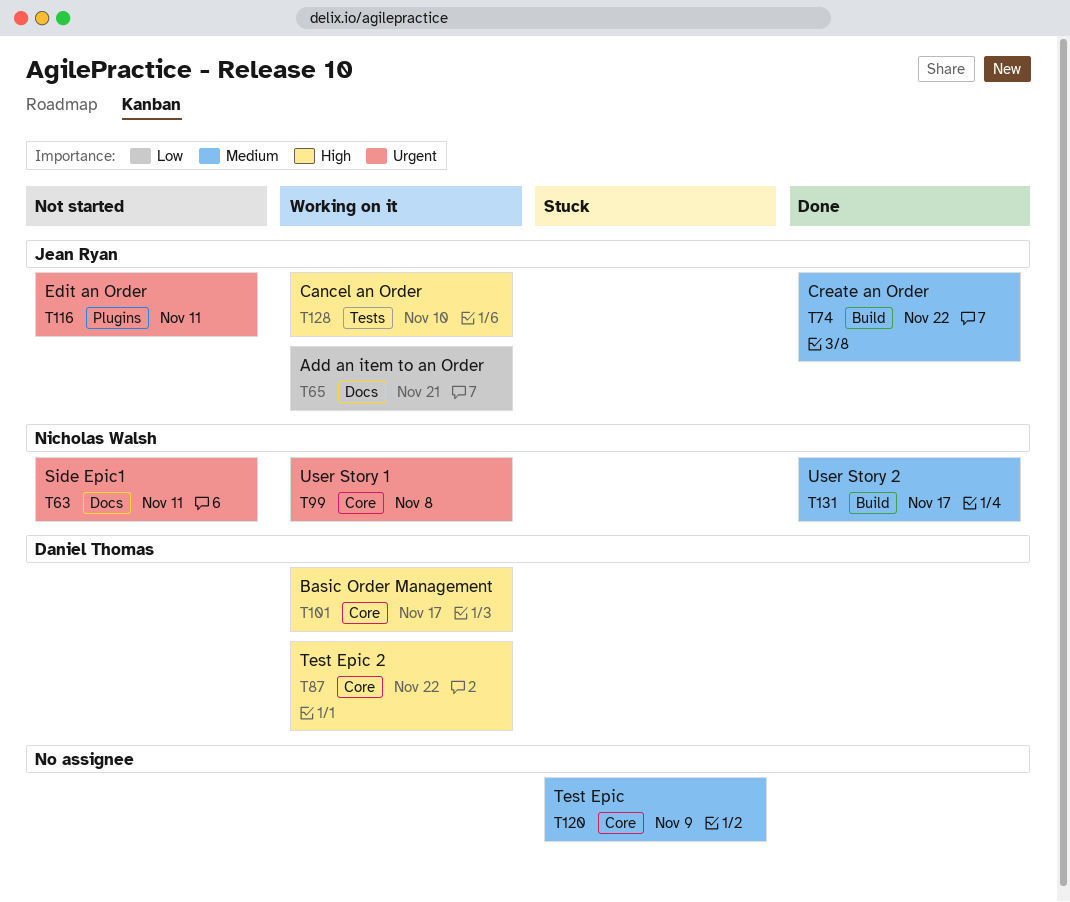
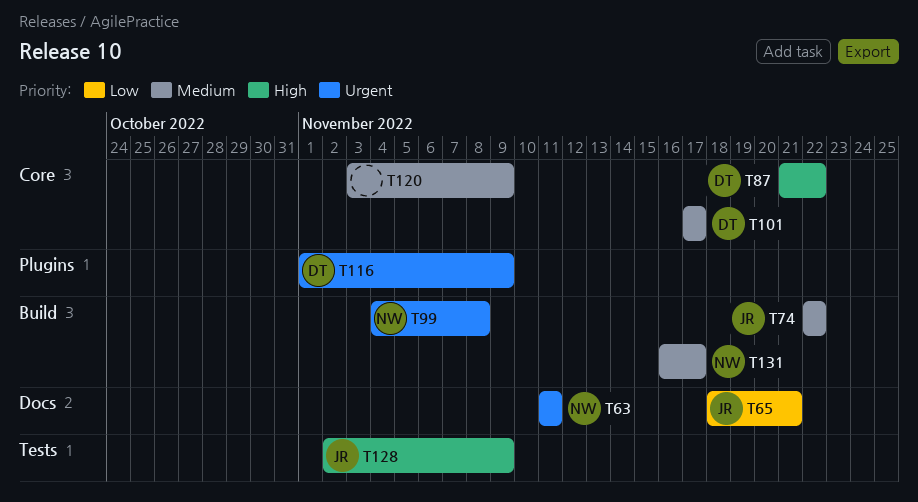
T99, label: Core -> Build
T101, priority: High -> Medium
T116, owner: Jean Ryan -> Daniel Thomas
T116, due: Nov 11 -> Nov 9
T128, due: Nov 10 -> Nov 9

